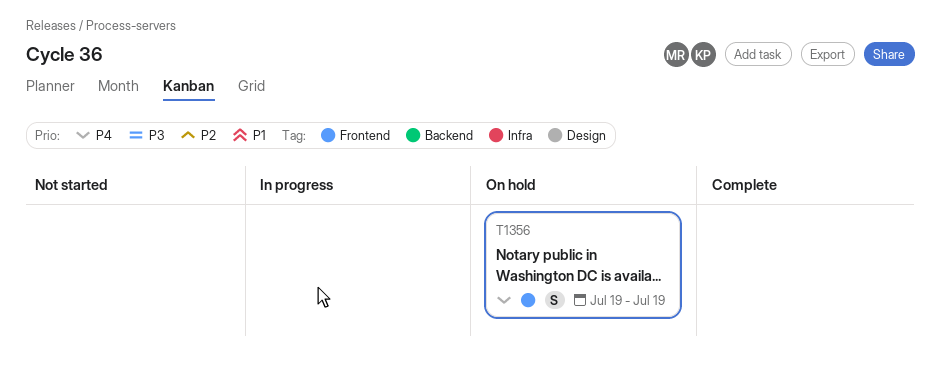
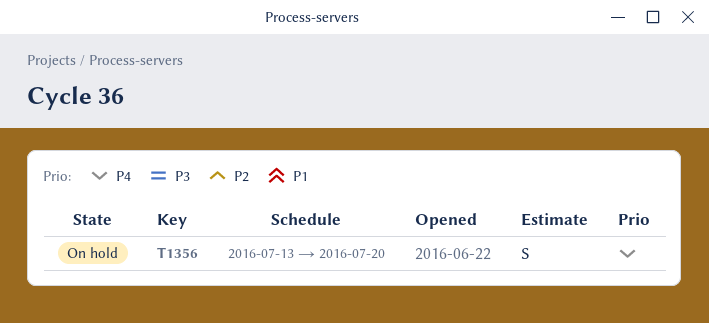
T1356, start: Jul 19 -> Jul 13
T1356, due: Jul 19 -> Jul 20

